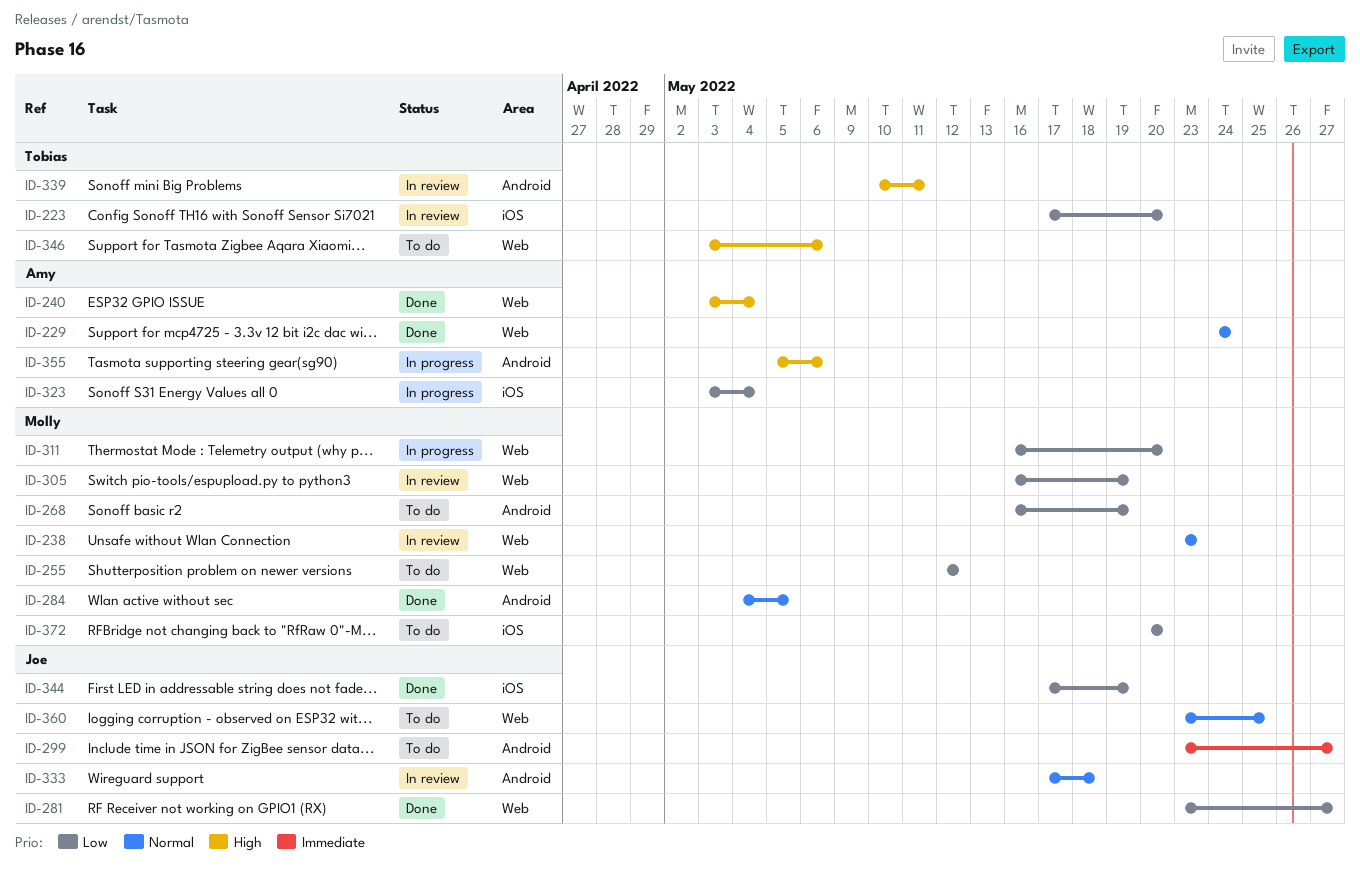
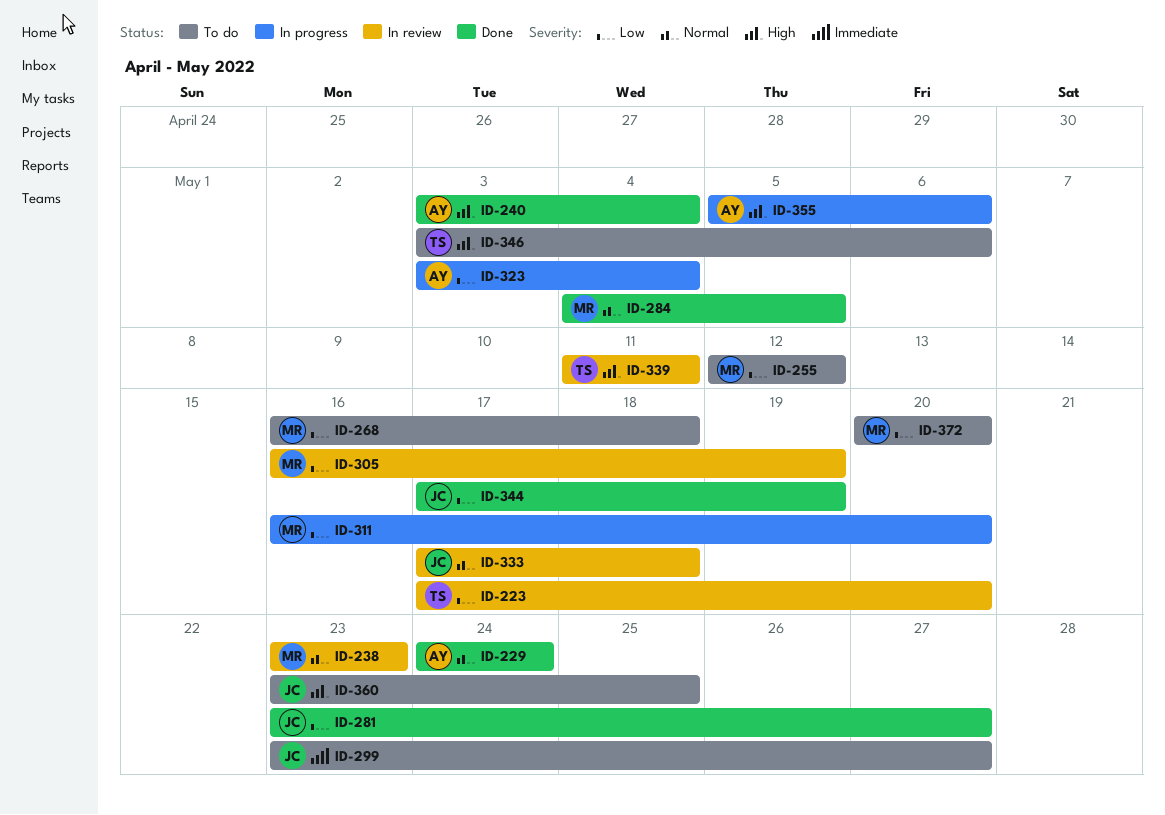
ID-268, due: May 19 -> May 18
ID-339, start: May 10 -> May 11
ID-360, priority: Normal -> High

